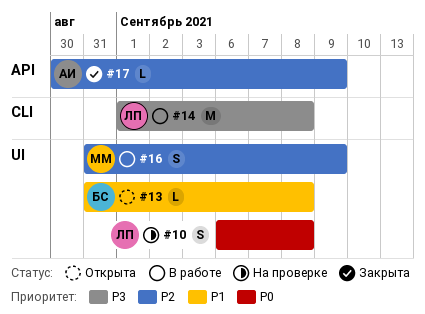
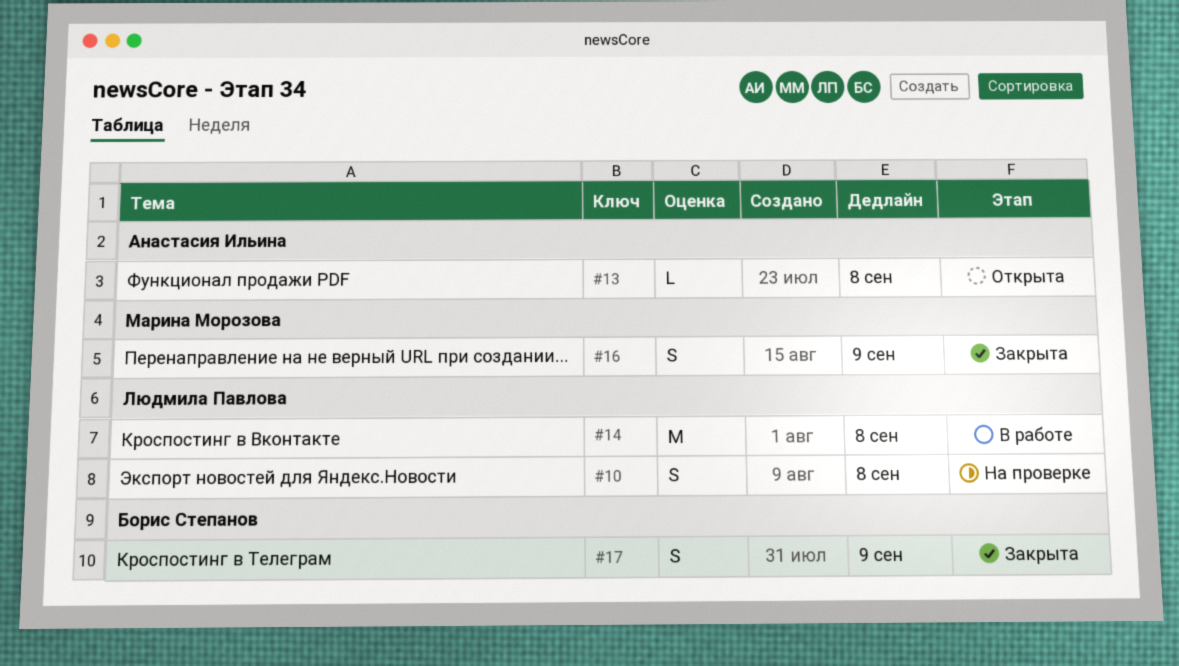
#13, owner: Борис Степанов -> Анастасия Ильина
#16, status: В работе -> Закрыта
#17, owner: Анастасия Ильина -> Борис Степанов
#17, estimate: L -> S

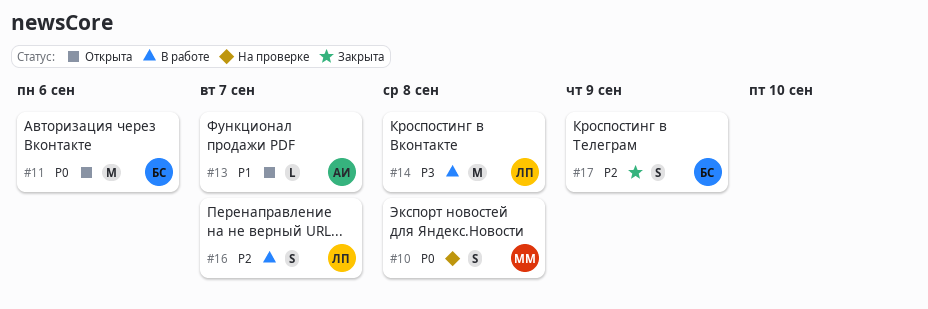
#10, owner: Людмила Павлова -> Марина Морозова
#11: none -> present
#13, due: Sep 8 -> Sep 7
#16, status: Закрыта -> В работе
#16, owner: Марина Морозова -> Людмила Павлова
#16, due: Sep 9 -> Sep 7

